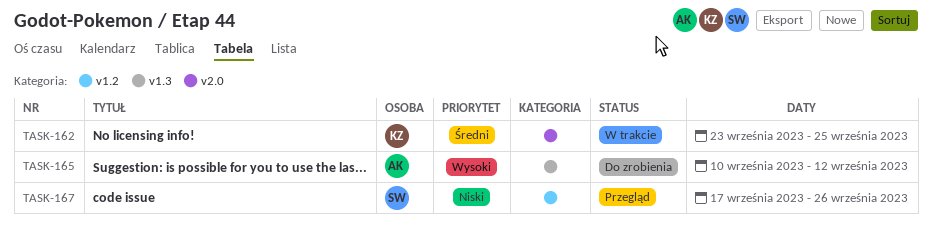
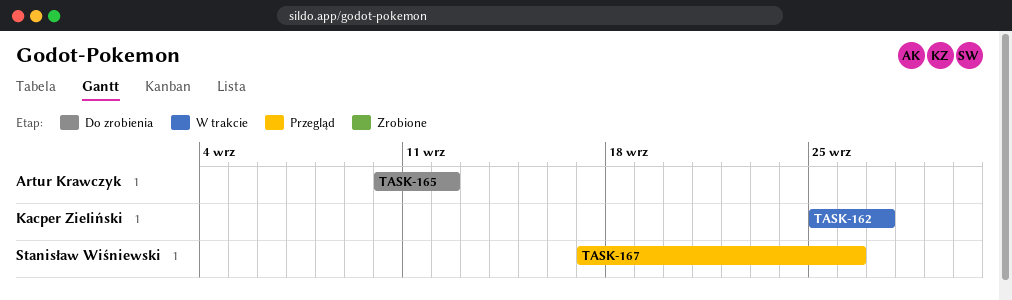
TASK-162, start: Sep 23 -> Sep 25
TASK-162, due: Sep 25 -> Sep 27

